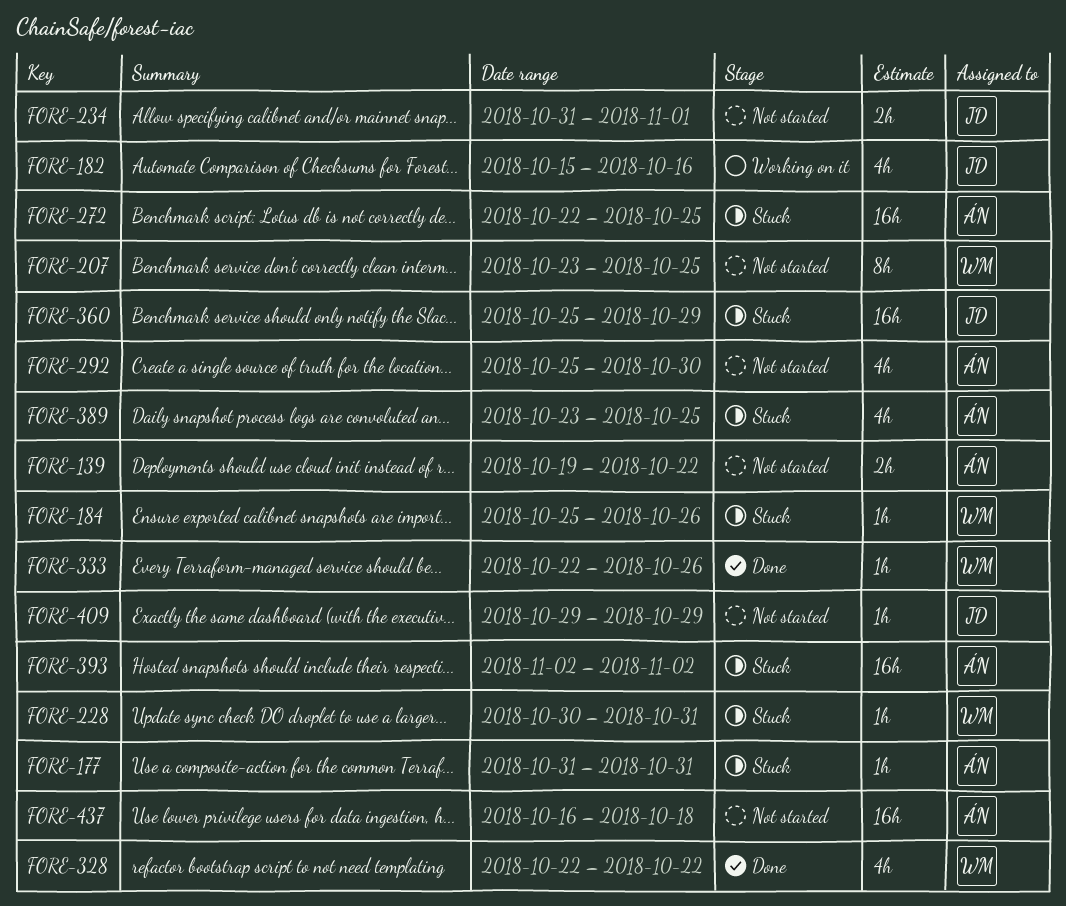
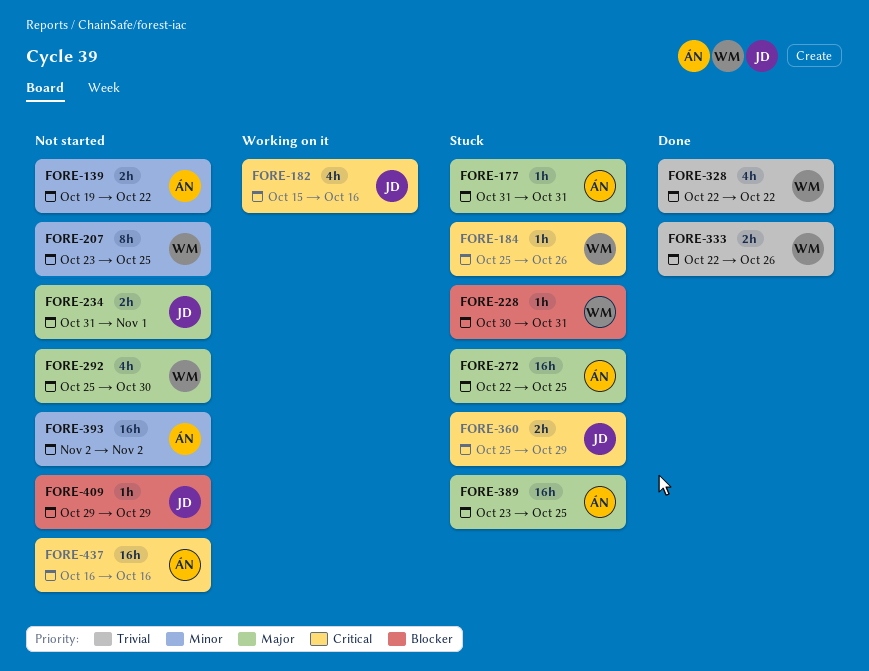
FORE-292, owner: ÁN -> WM
FORE-333, estimate: 1h -> 2h
FORE-360, estimate: 16h -> 2h
FORE-389, estimate: 4h -> 16h
FORE-393, status: Stuck -> Not started
FORE-437, due: Oct 18 -> Oct 16

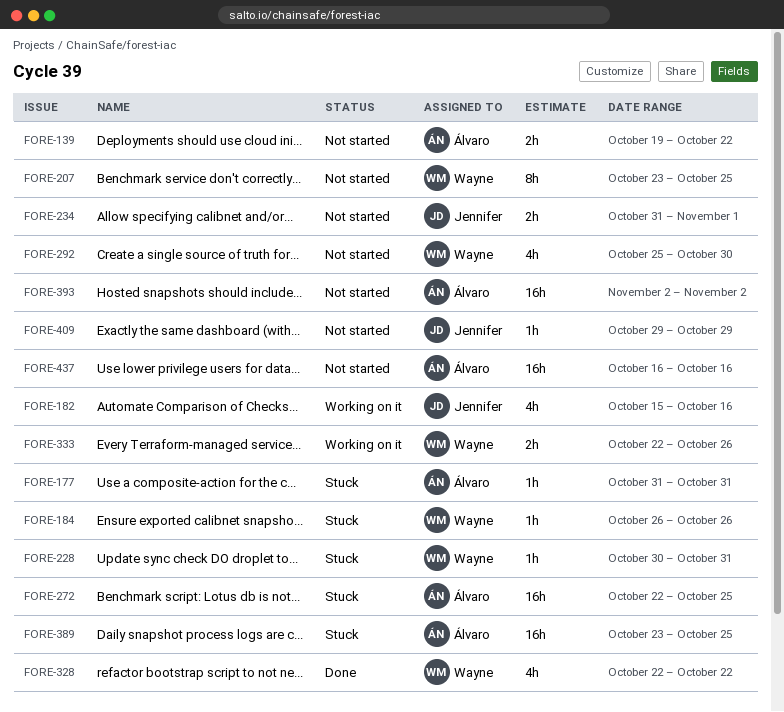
FORE-184, start: Oct 25 -> Oct 26
FORE-333, status: Done -> Working on it
FORE-360: present -> none

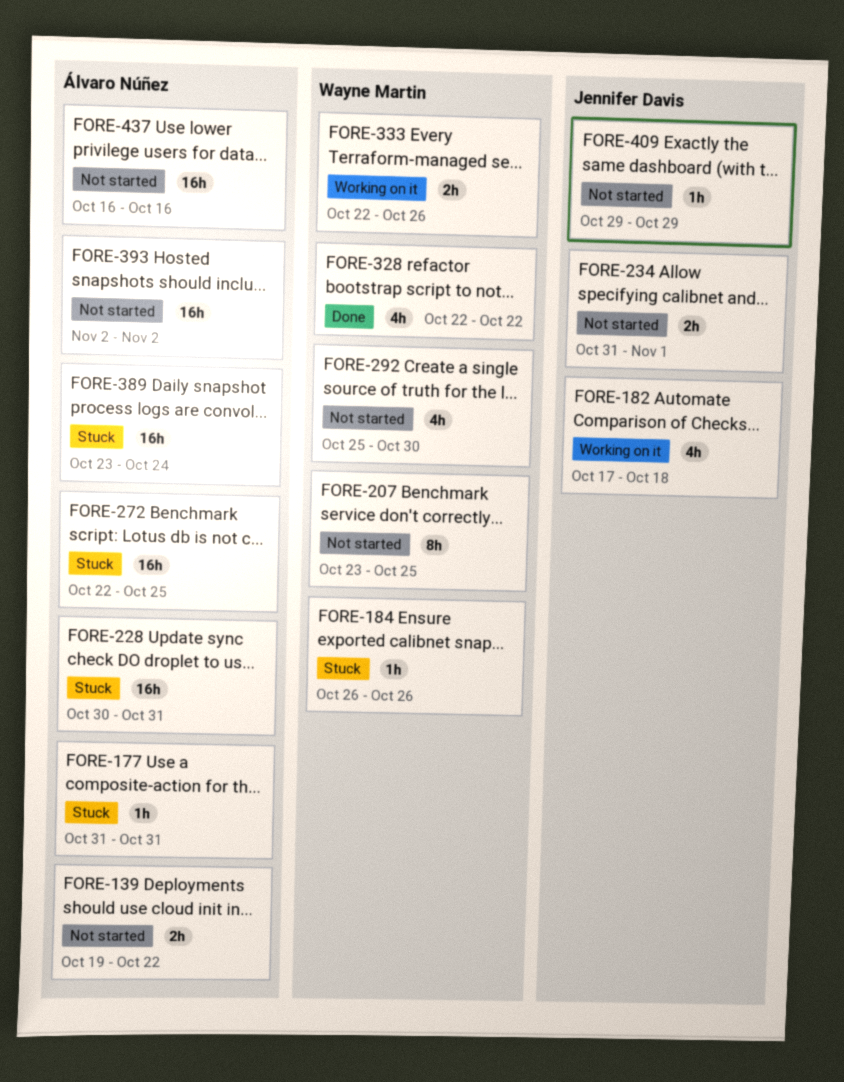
FORE-182, start: Oct 15 -> Oct 17
FORE-182, due: Oct 16 -> Oct 18
FORE-228, owner: Wayne Martin -> Álvaro Núñez
FORE-228, estimate: 1h -> 16h
FORE-389, due: Oct 25 -> Oct 24

